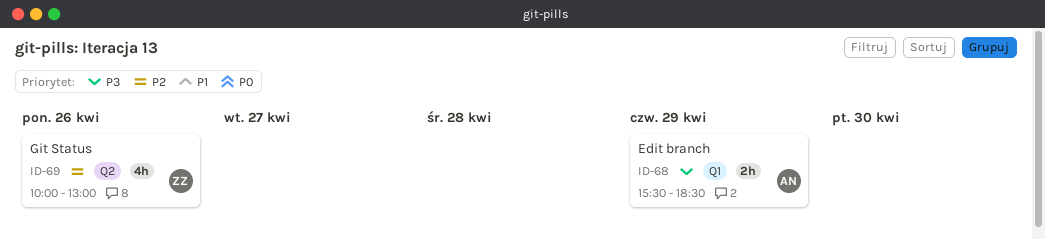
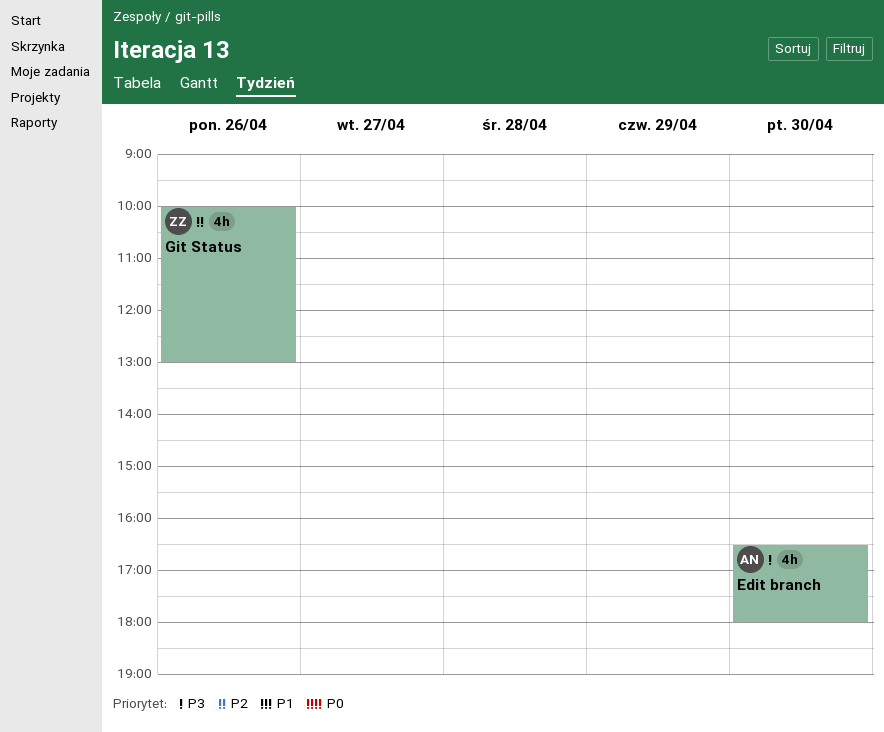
Edit branch, estimate: 2h -> 4h
Edit branch, day: Apr 29 -> Apr 30
Edit branch, begins: 15:30 -> 16:30
Edit branch, ends: 18:30 -> 18:00

